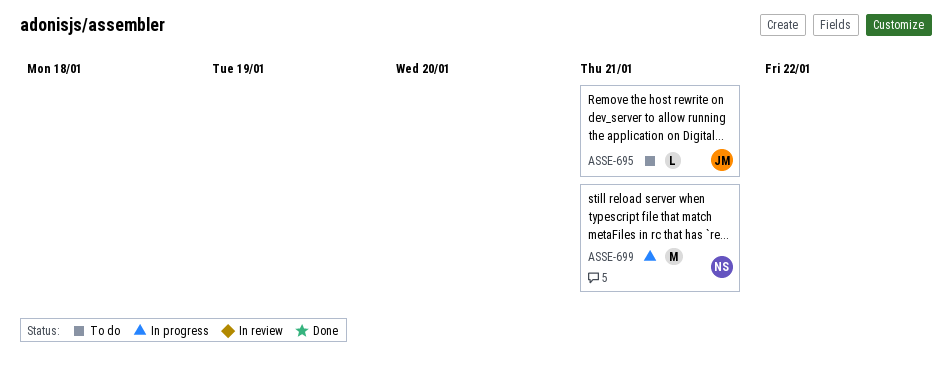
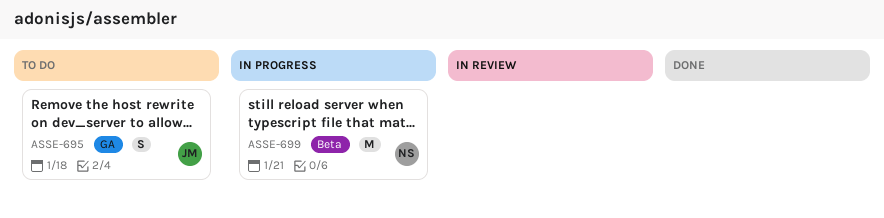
ASSE-695, estimate: L -> S
ASSE-695, due: Jan 21 -> Jan 18

